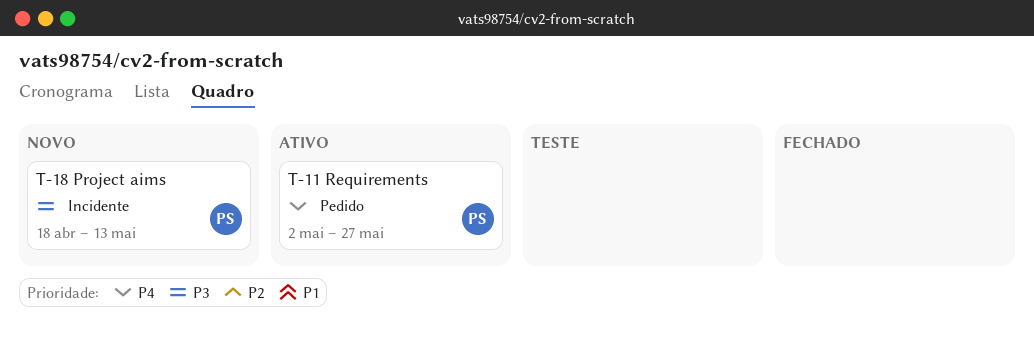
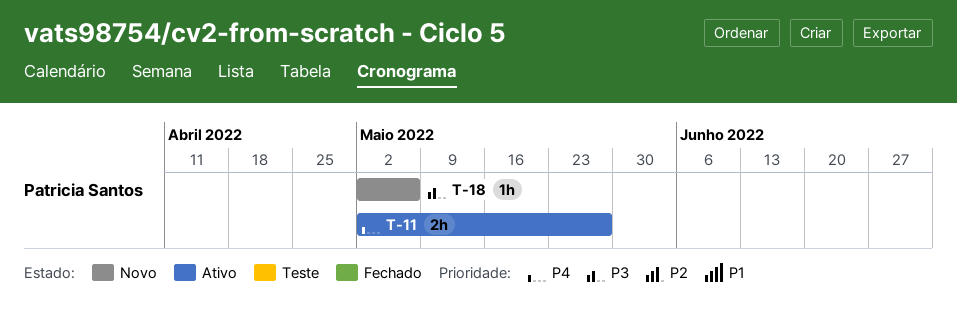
T-18, start: Apr 18 -> May 2
T-18, due: May 13 -> May 6

